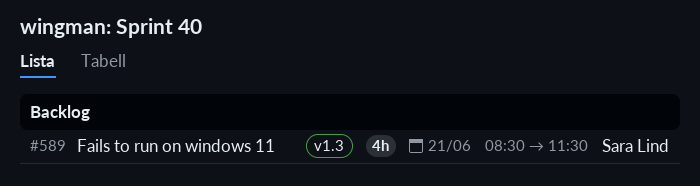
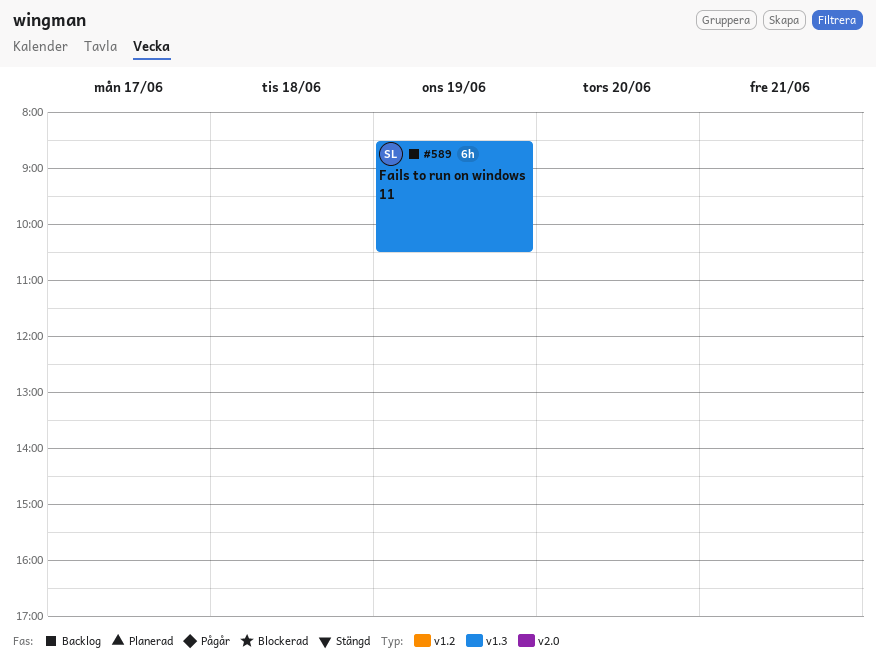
#589, estimate: 4h -> 6h
#589, day: Jun 21 -> Jun 19
#589, ends: 11:30 -> 10:30

